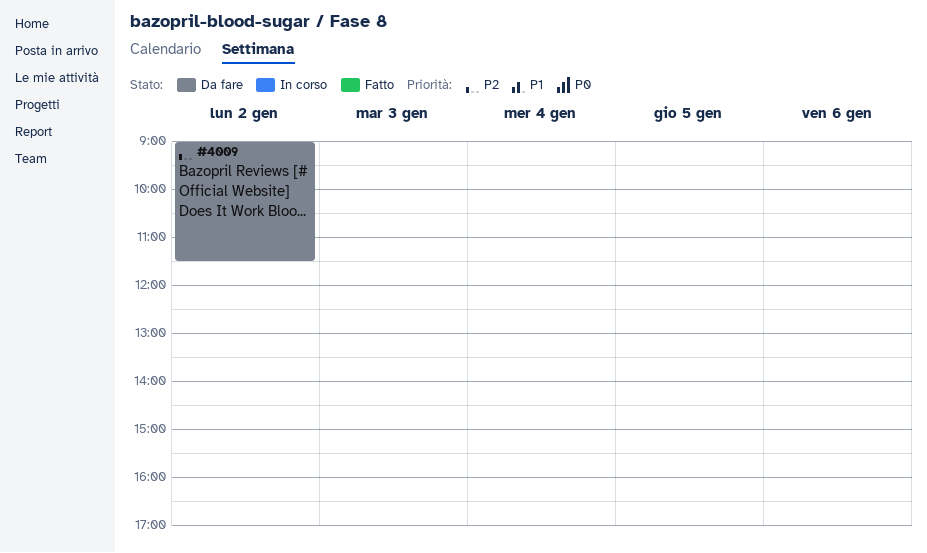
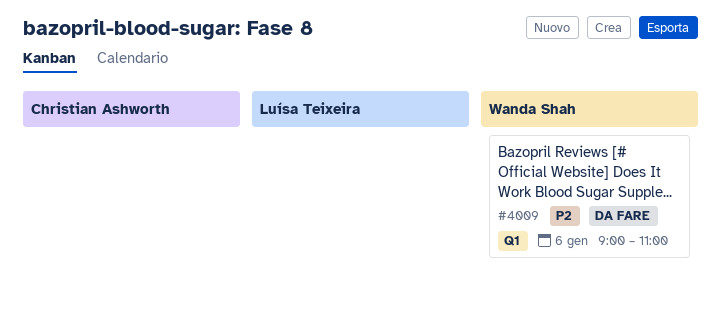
#4009, day: Jan 2 -> Jan 6
#4009, ends: 11:30 -> 11:00

